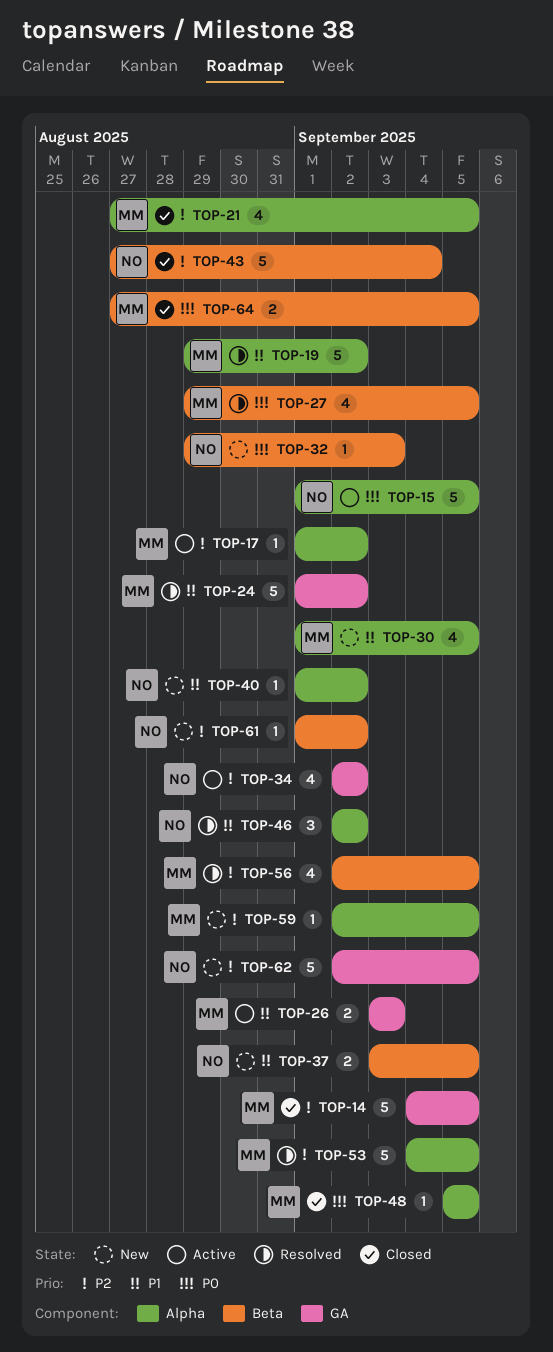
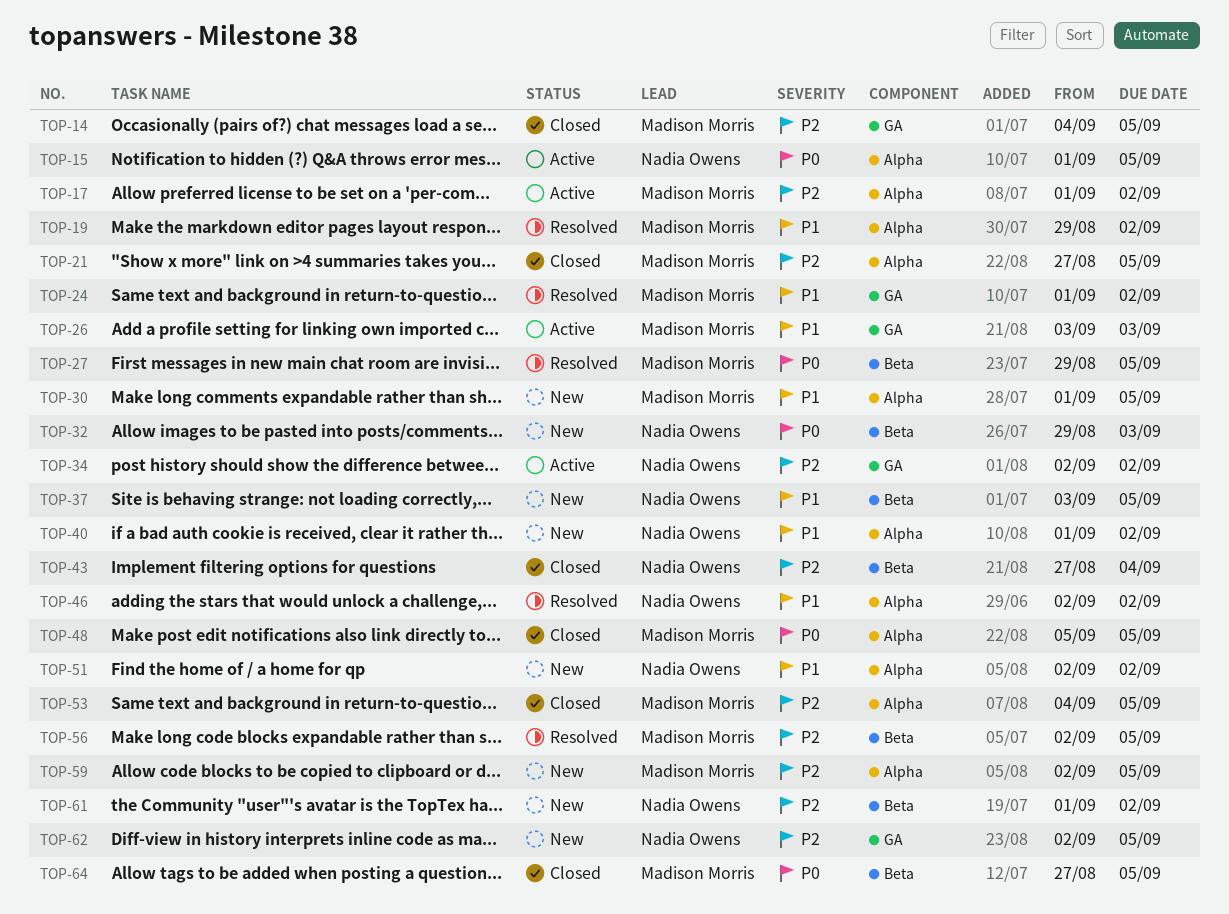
TOP-51: none -> present
TOP-53, status: Resolved -> Closed

